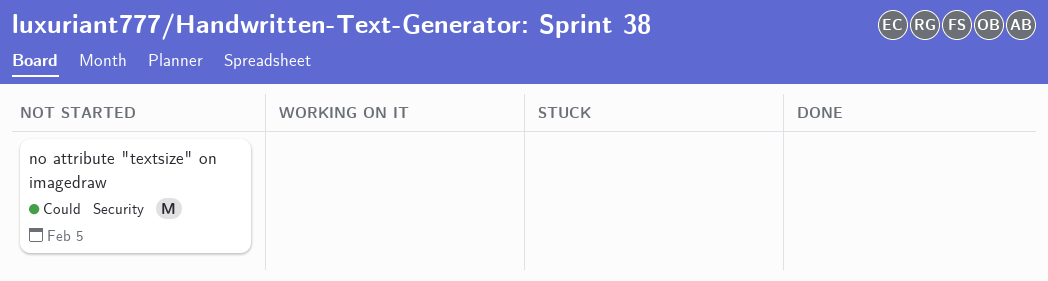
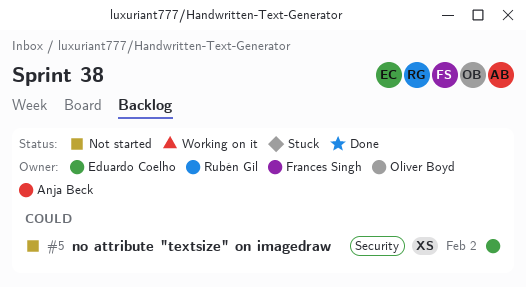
no attribute "textsize" on imagedraw, estimate: M -> XS
no attribute "textsize" on imagedraw, due: Feb 5 -> Feb 2

